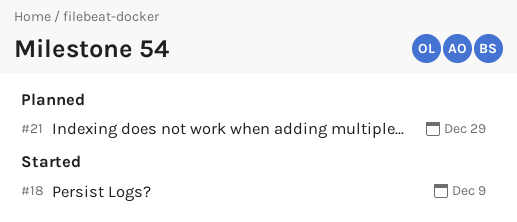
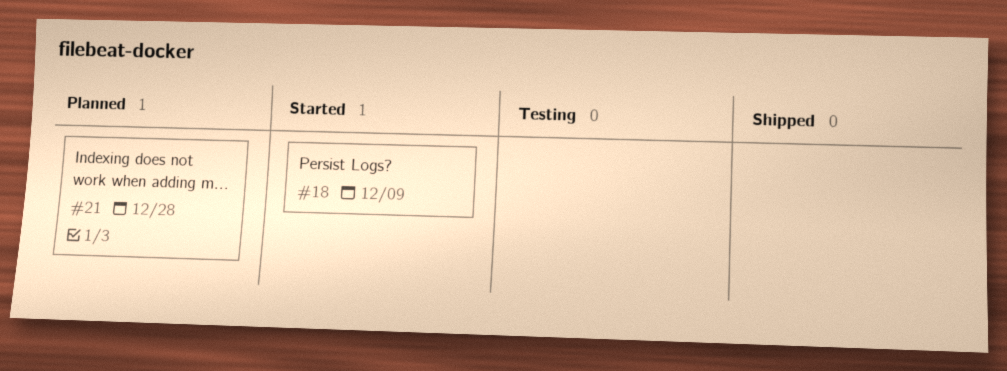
#21, due: Dec 29 -> Dec 28

